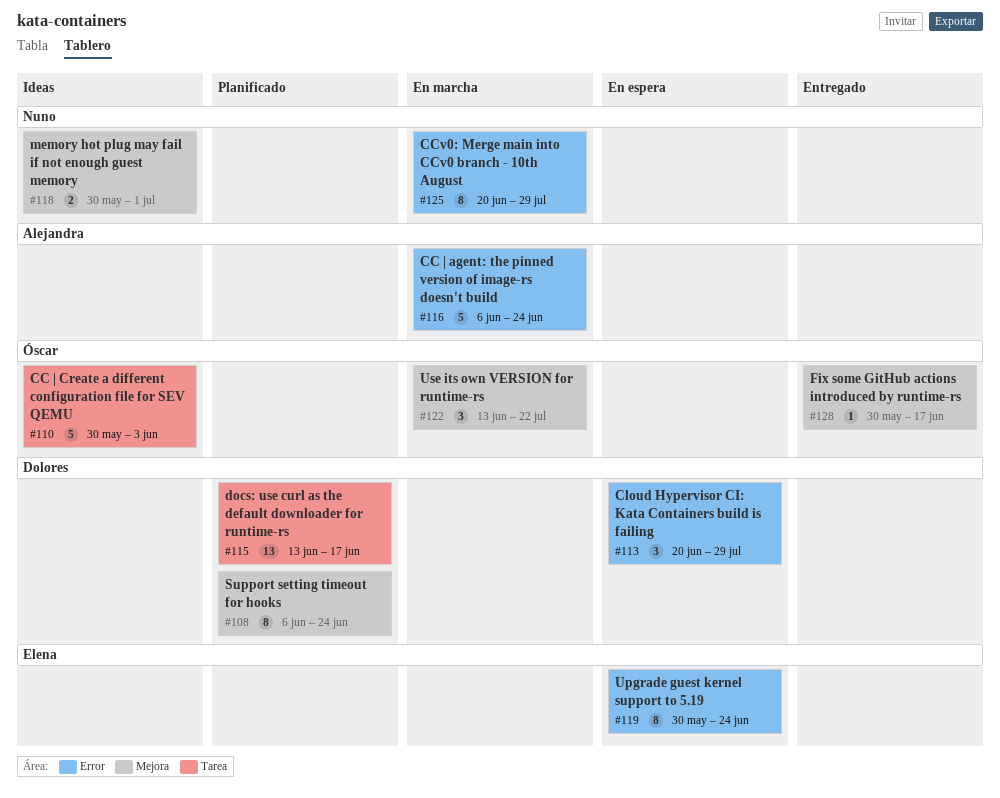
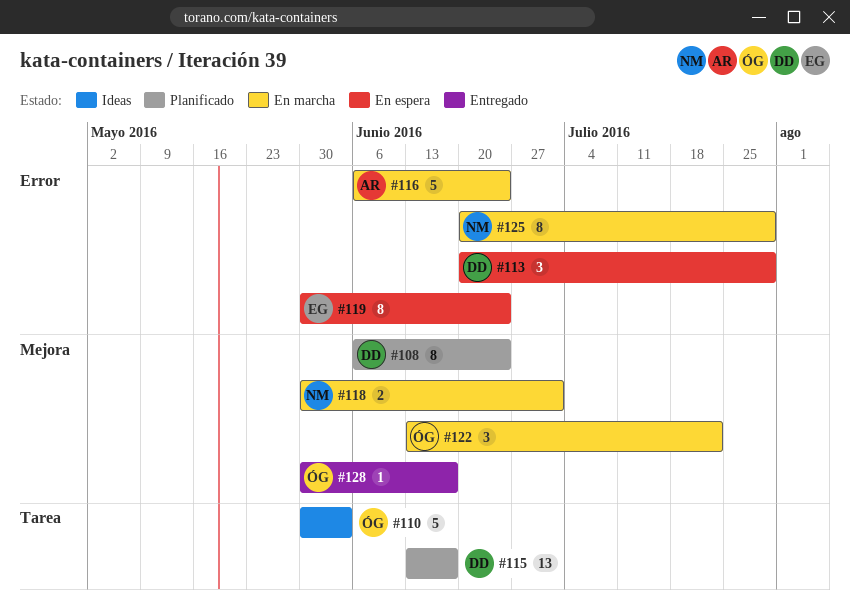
#118, status: Ideas -> En marcha

